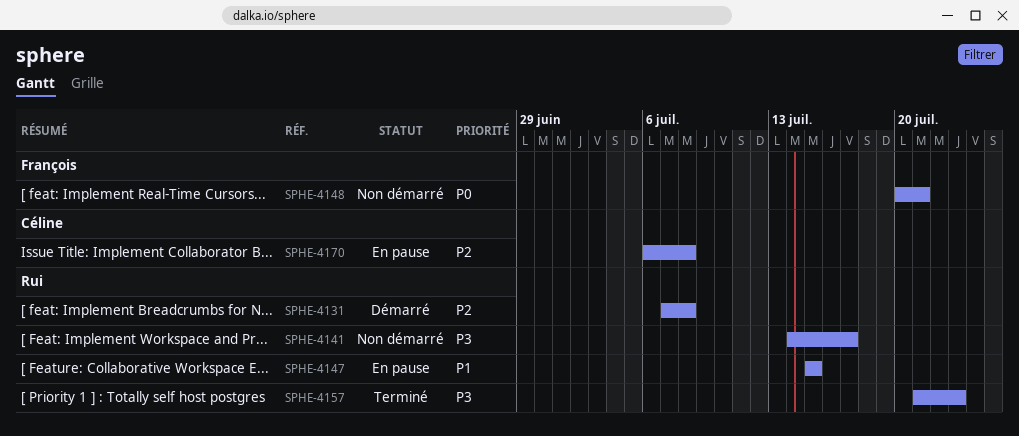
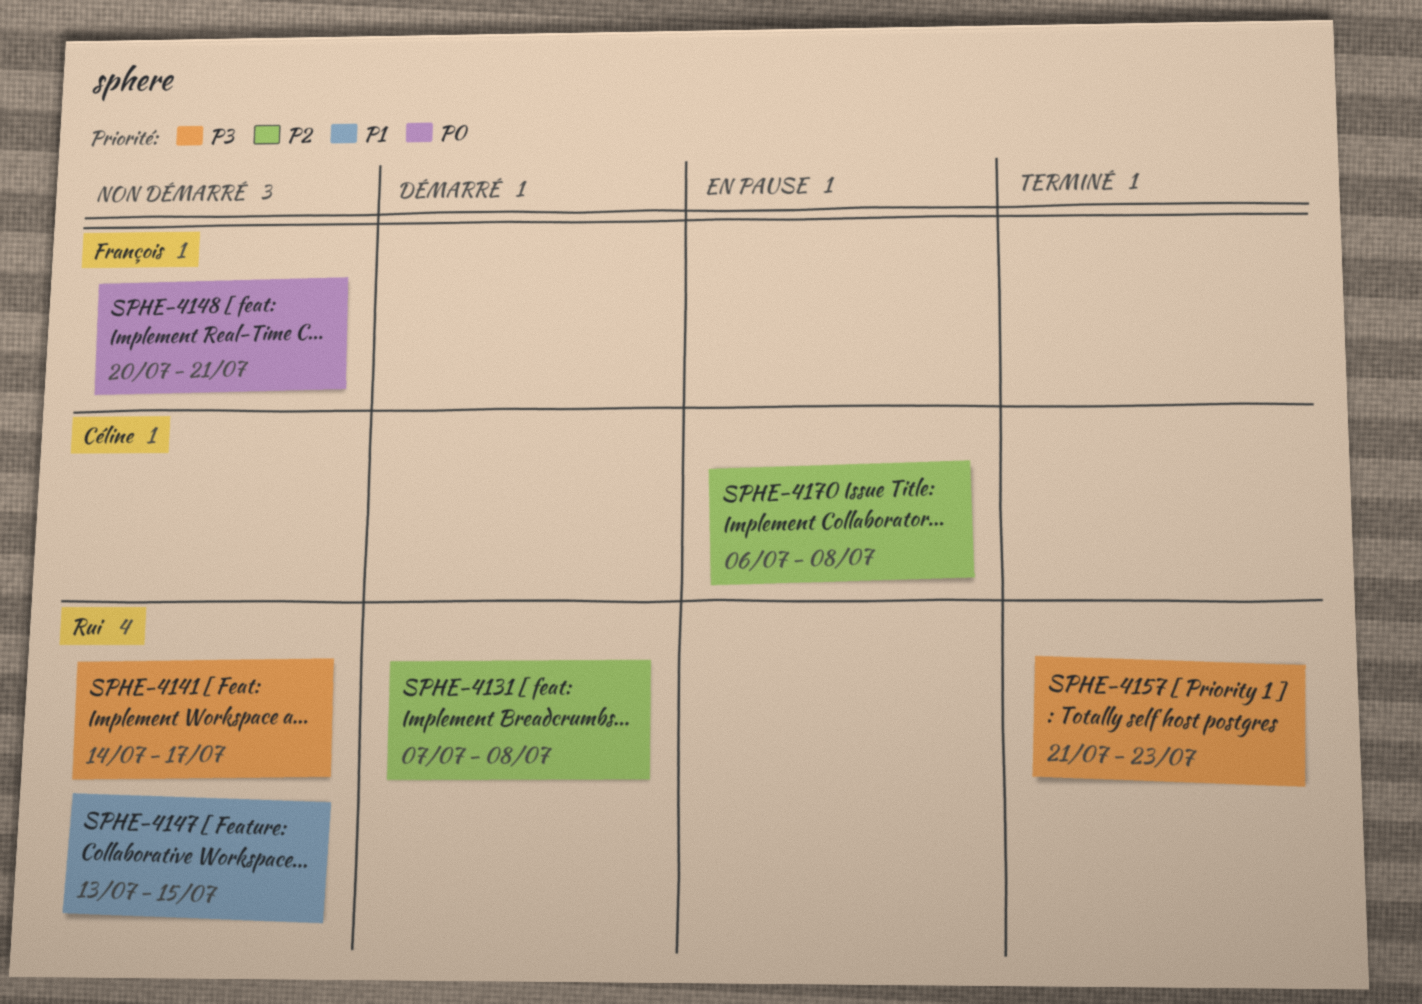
SPHE-4147, status: En pause -> Non démarré
SPHE-4147, start: Jul 15 -> Jul 13

